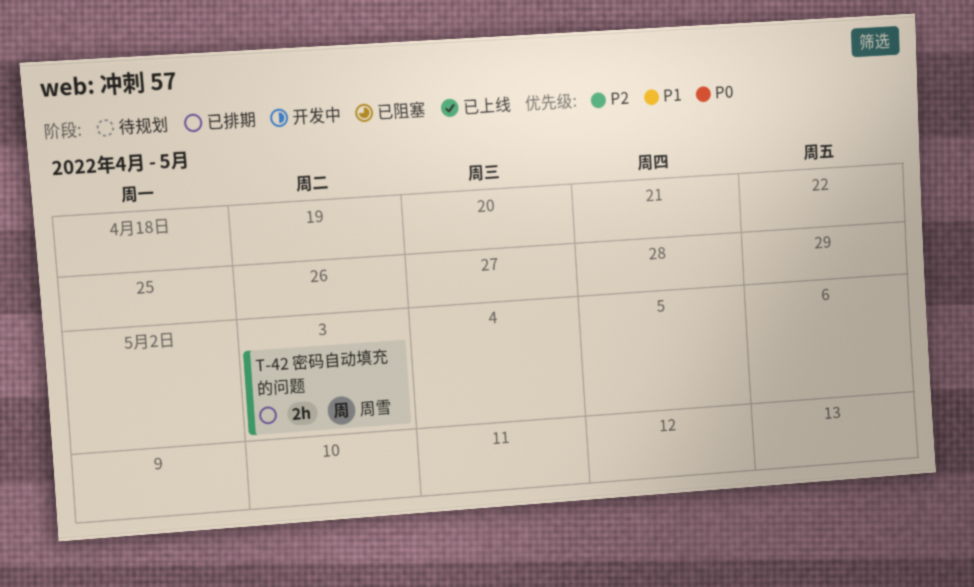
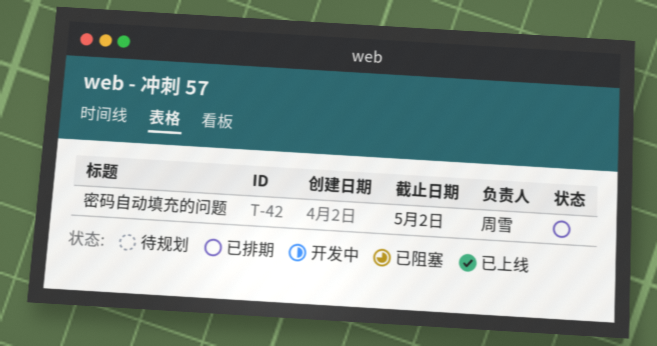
T-42, due: May 3 -> May 2

